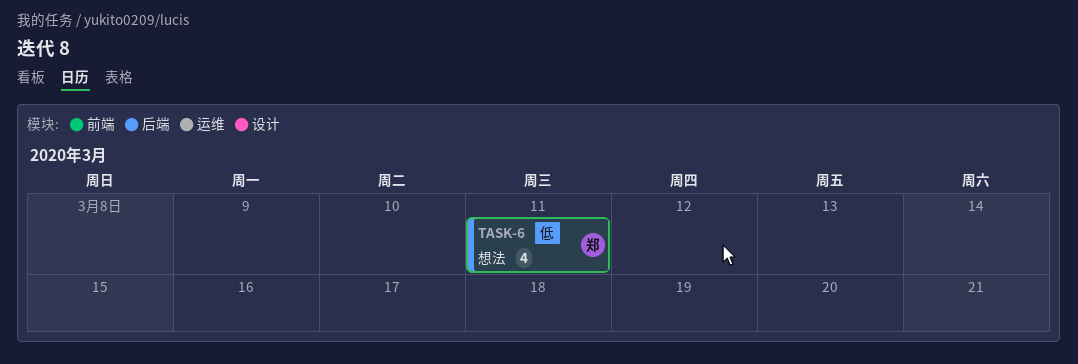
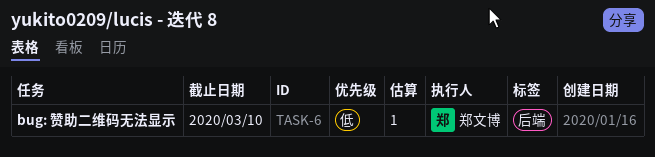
TASK-6, estimate: 4 -> 1
TASK-6, due: Mar 11 -> Mar 10

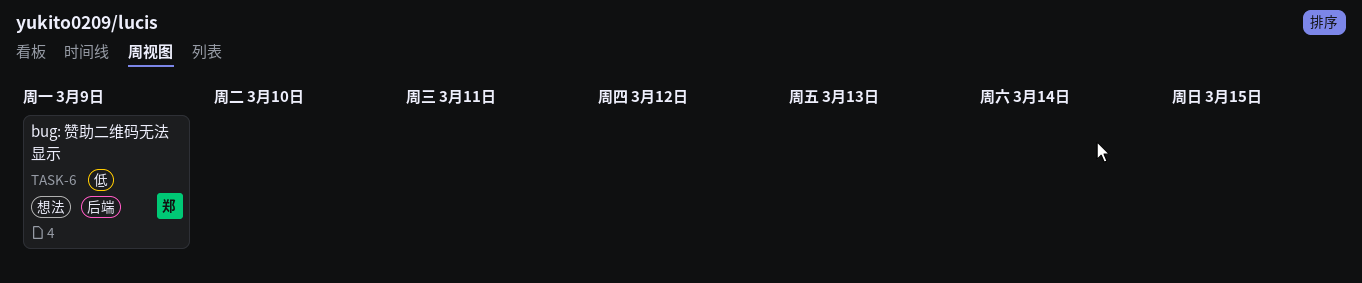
TASK-6, due: Mar 10 -> Mar 9

